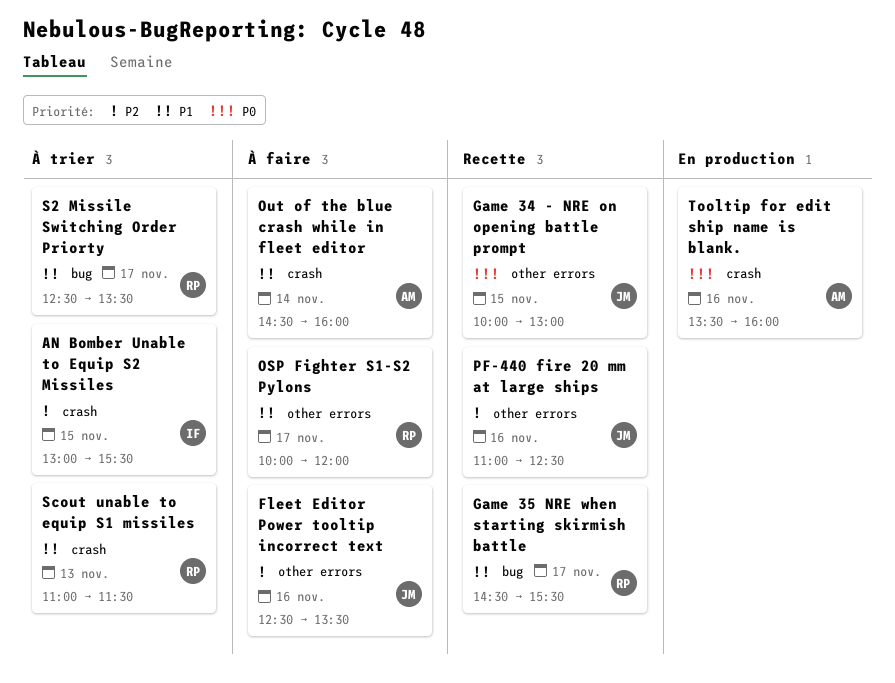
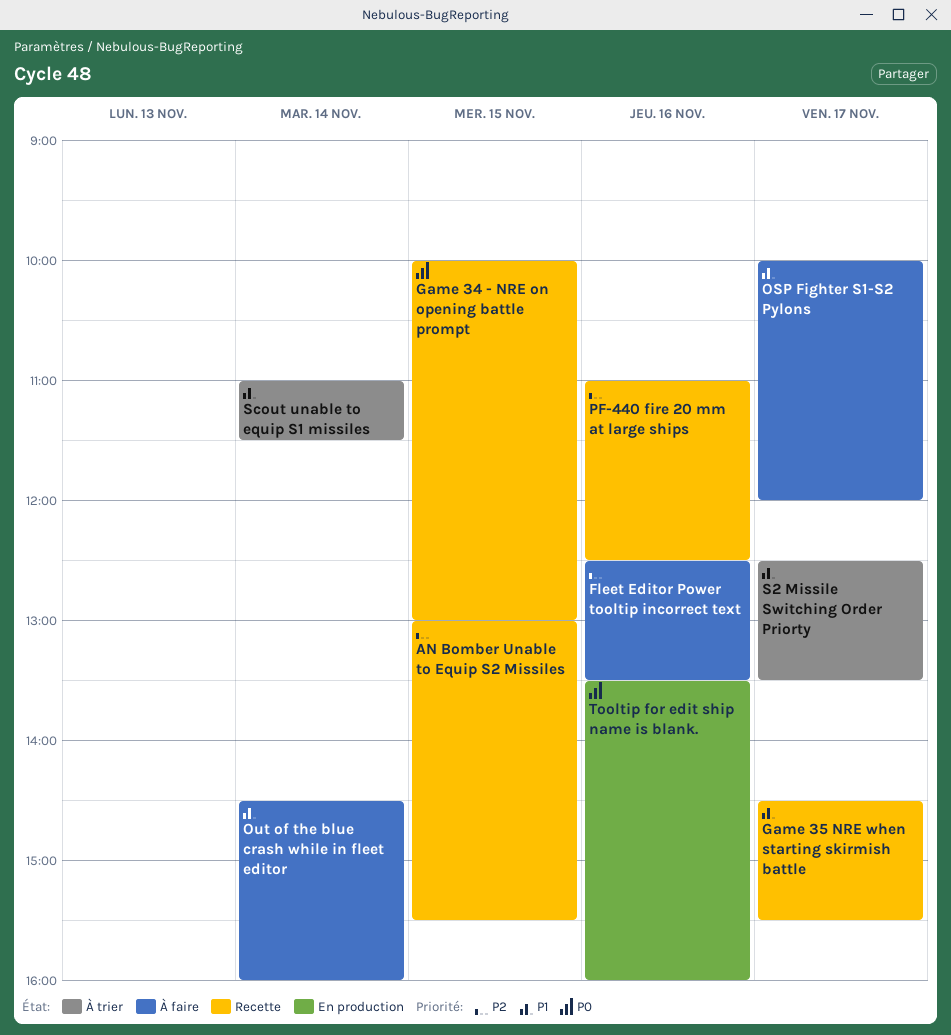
AN Bomber Unable to Equip S2 Missiles, status: À trier -> Recette
Scout unable to equip S1 missiles, day: Nov 13 -> Nov 14

